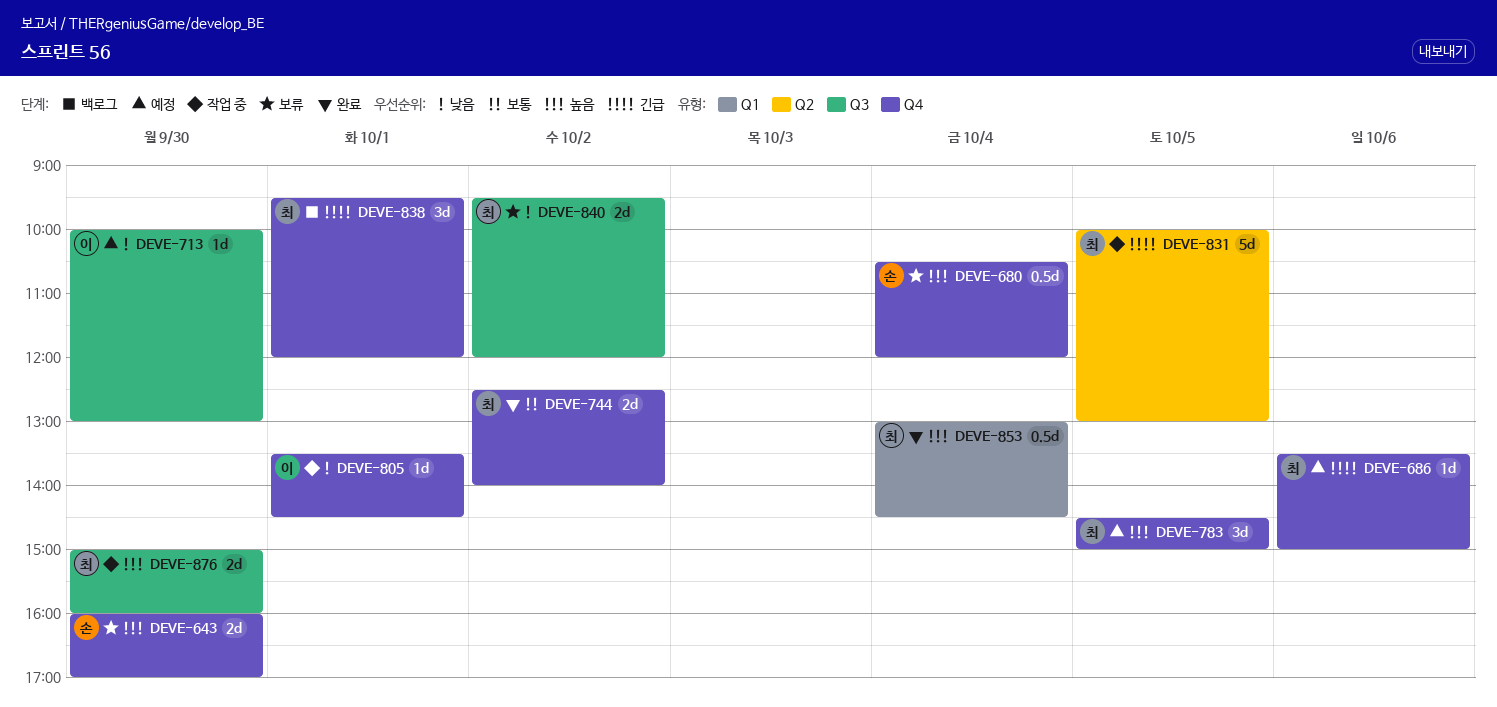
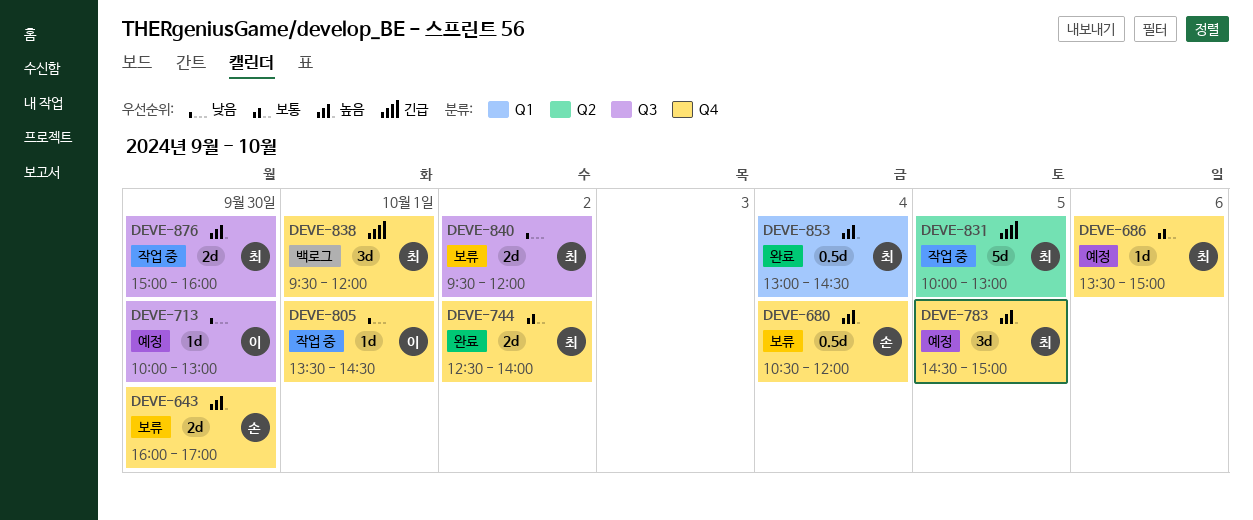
DEVE-686, priority: 긴급 -> 보통

